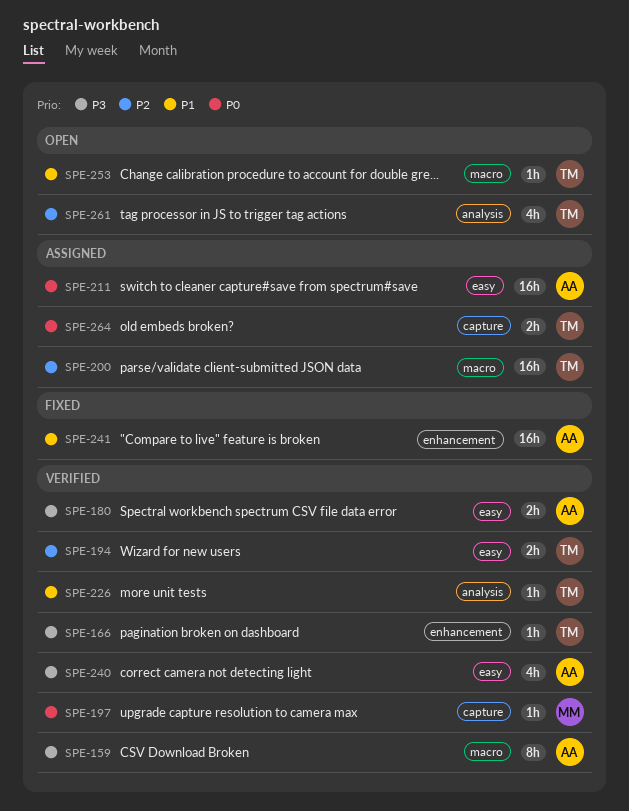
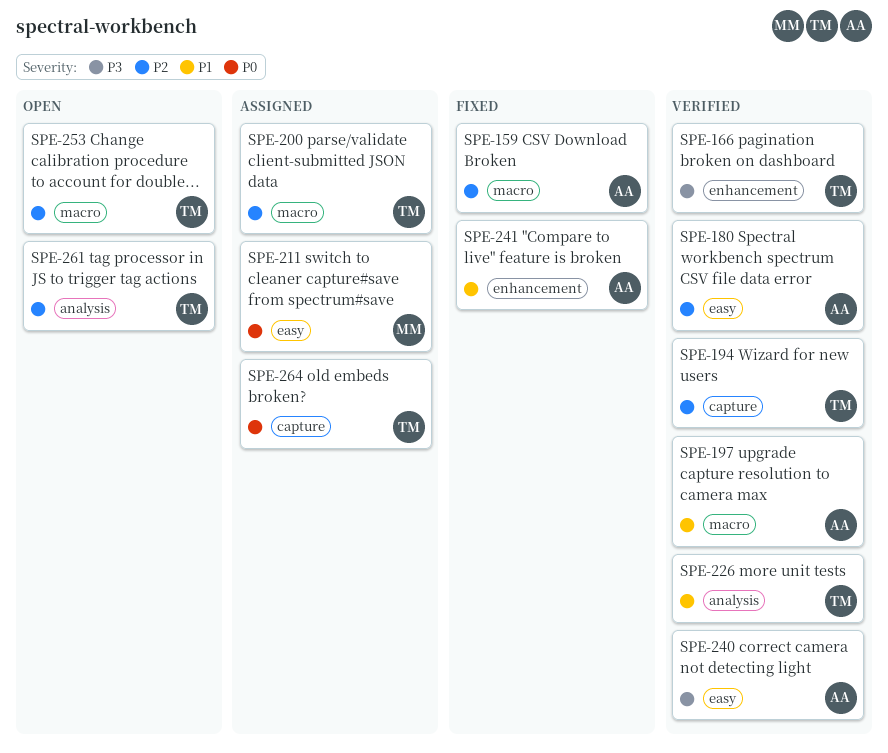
SPE-159, status: Verified -> Fixed
SPE-159, priority: P3 -> P2
SPE-180, priority: P3 -> P2
SPE-194, label: easy -> capture
SPE-197, owner: MM -> AA
SPE-197, priority: P0 -> P1
SPE-197, label: capture -> macro
SPE-211, owner: AA -> MM
SPE-253, priority: P1 -> P2

